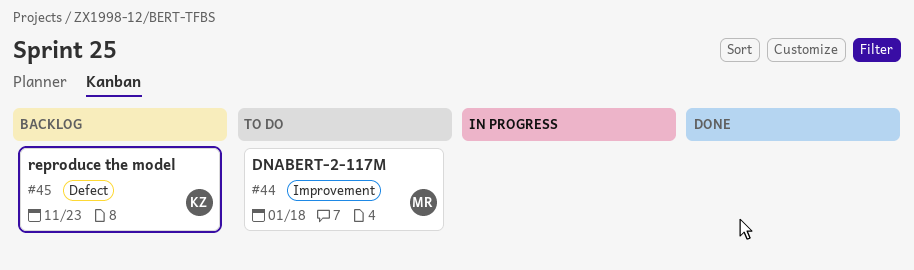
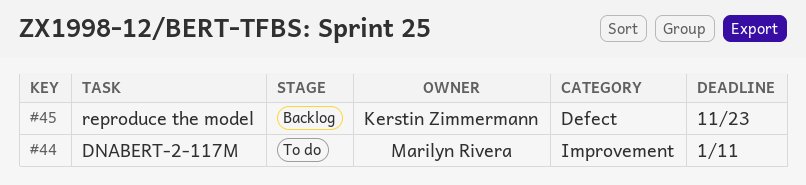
#44, due: Jan 18 -> Jan 11

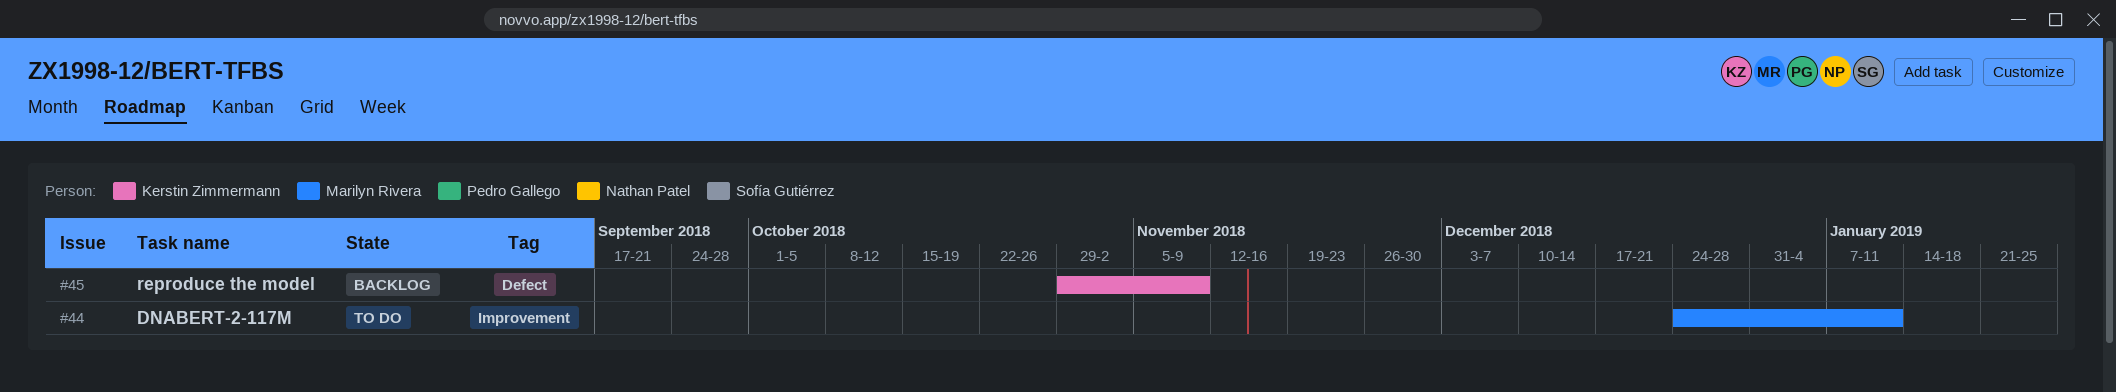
#45, due: Nov 23 -> Nov 9

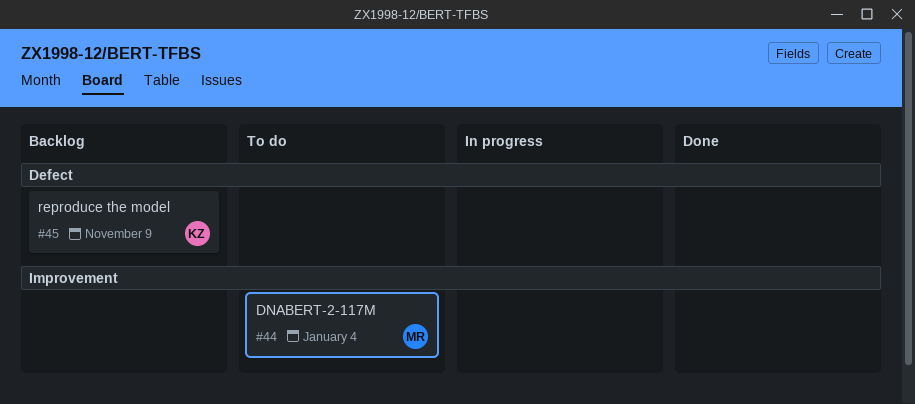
#44, due: Jan 11 -> Jan 4

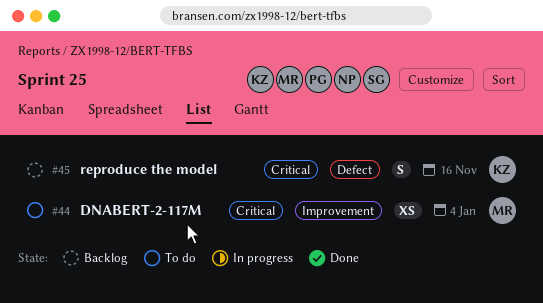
#45, due: Nov 9 -> Nov 16

